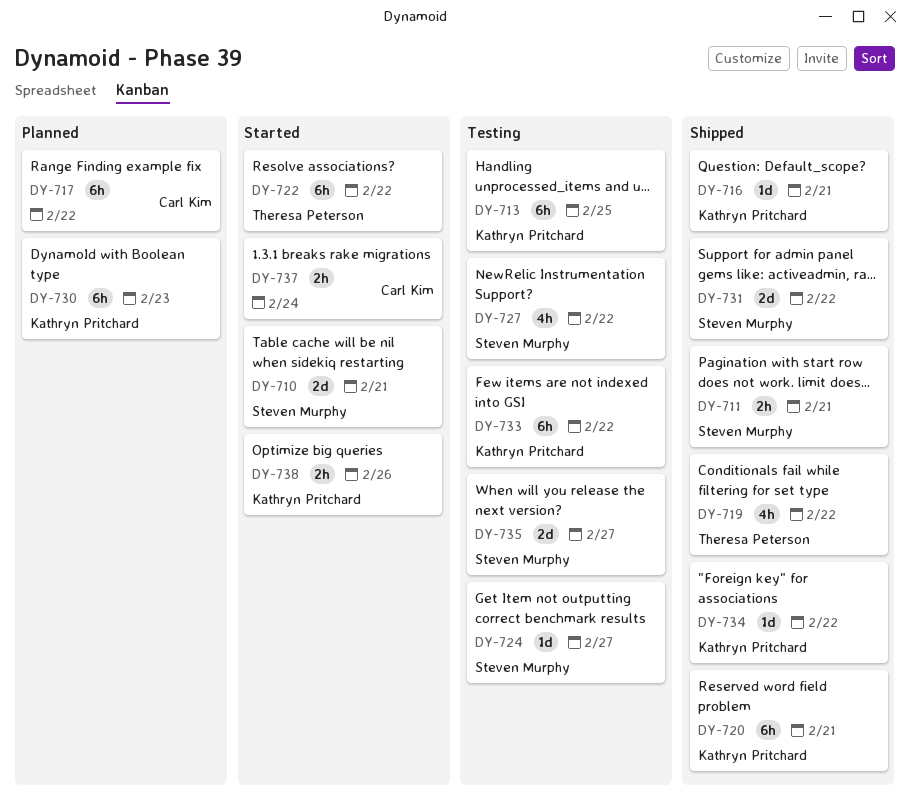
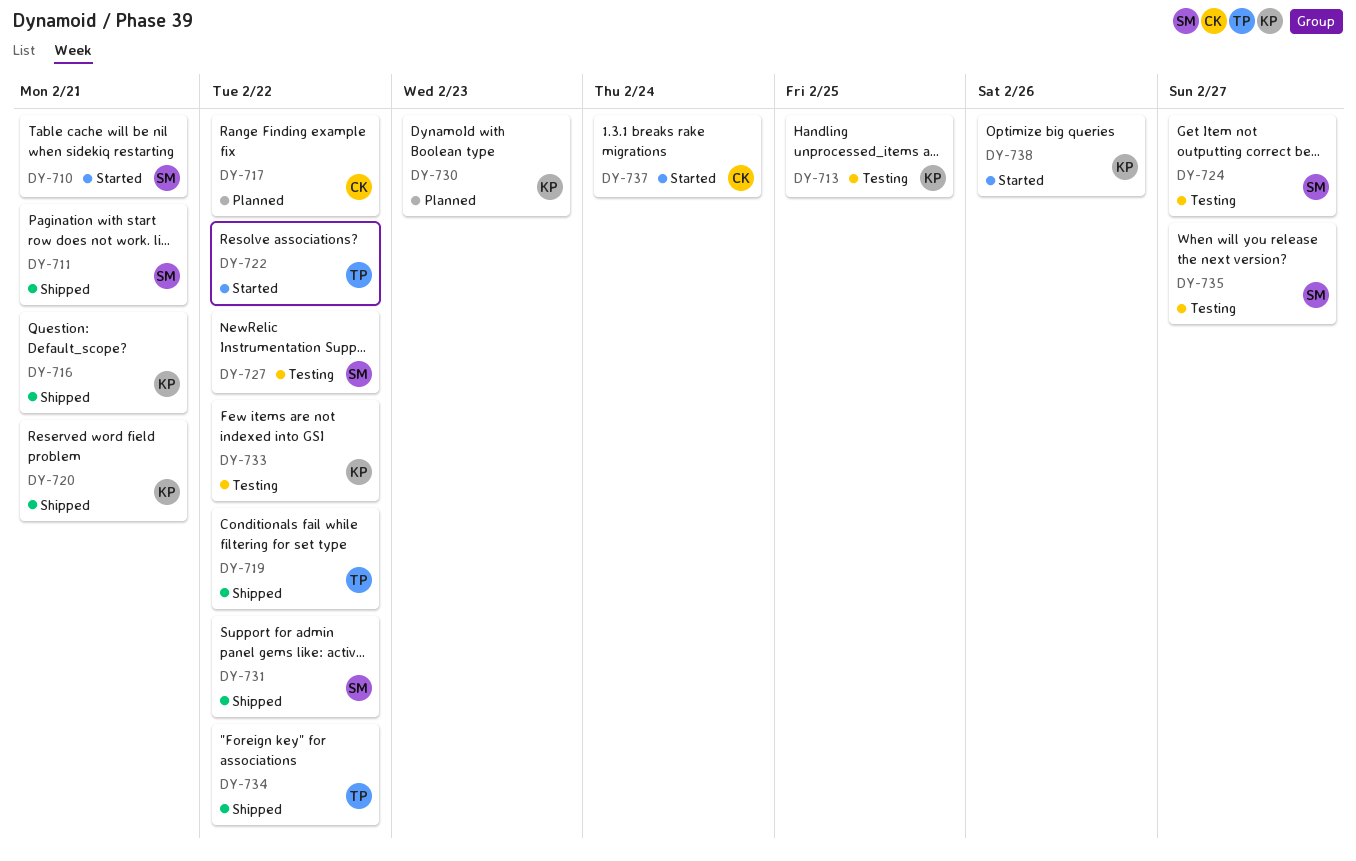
DY-734, owner: Kathryn Pritchard -> Theresa Peterson

